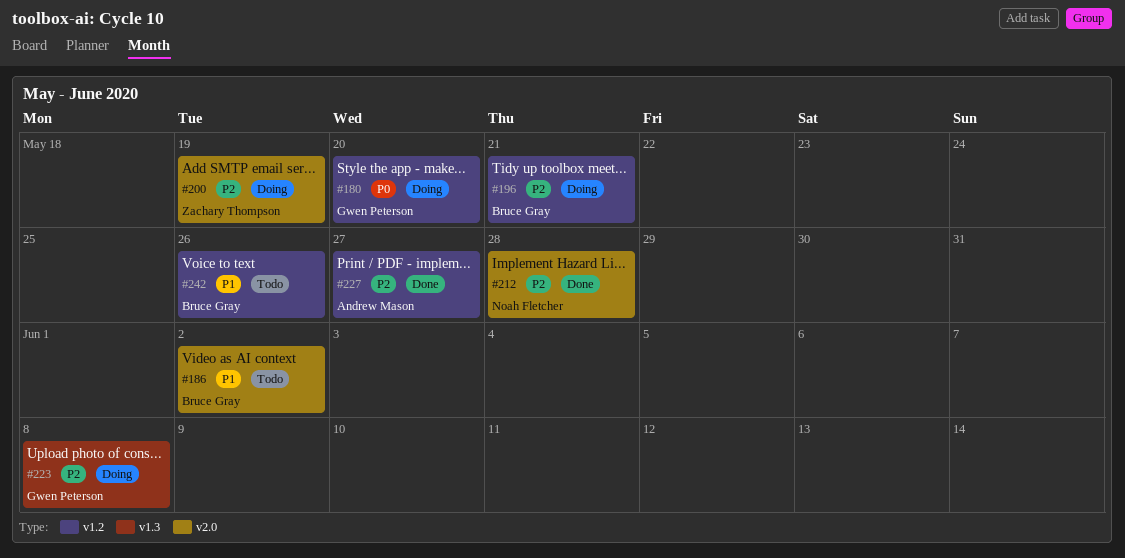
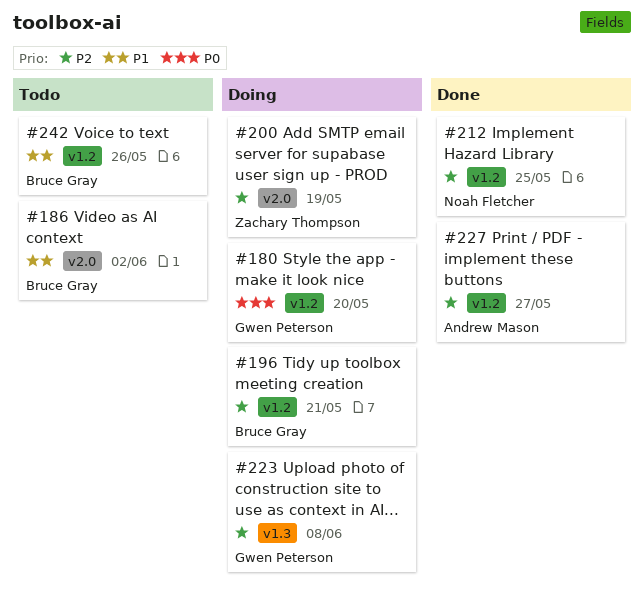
#212, label: v2.0 -> v1.2
#212, due: May 28 -> May 25

